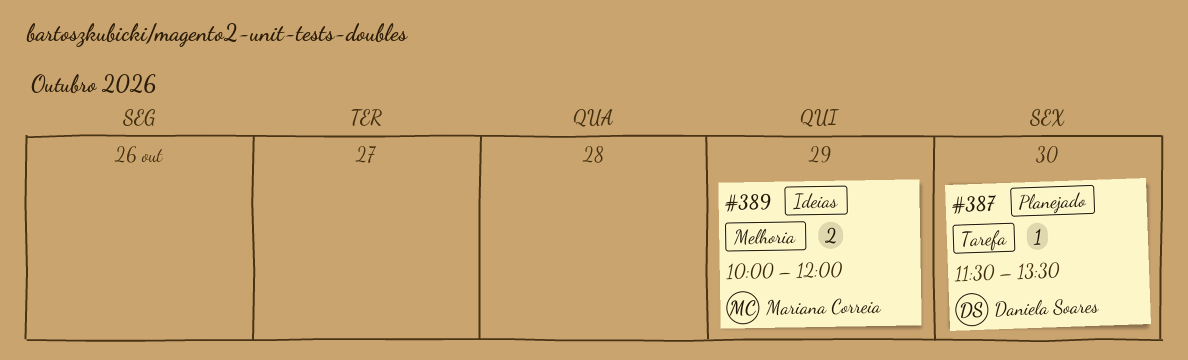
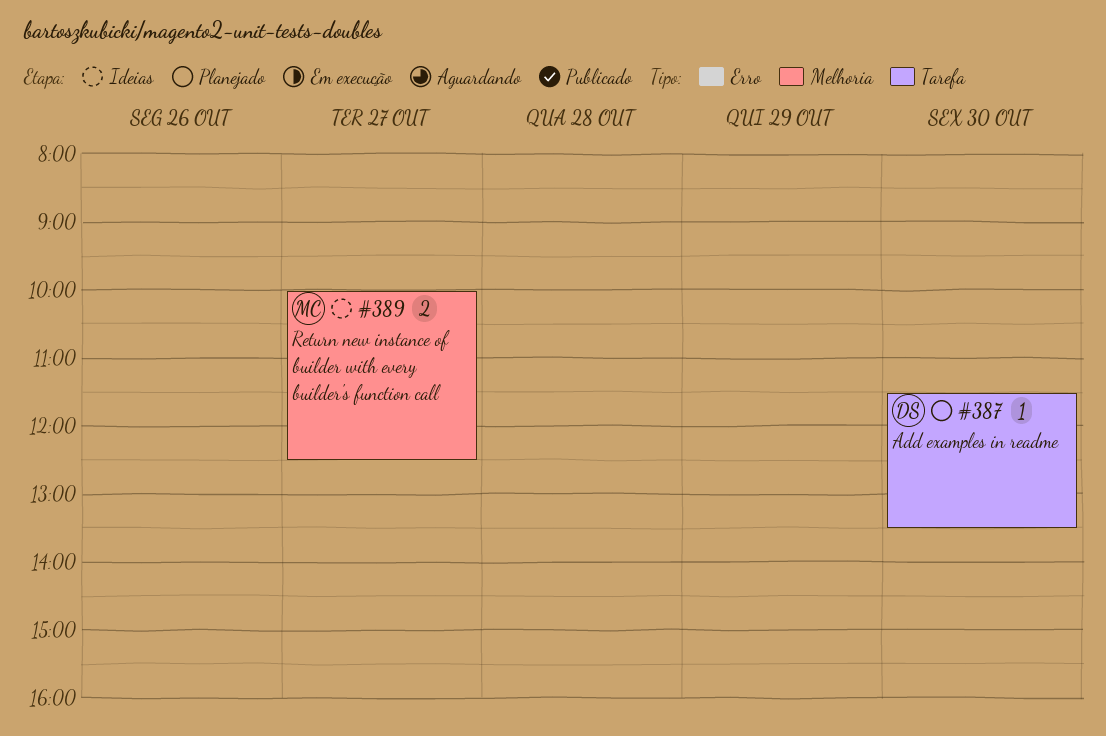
#389, day: Oct 29 -> Oct 27
#389, ends: 12:00 -> 12:30

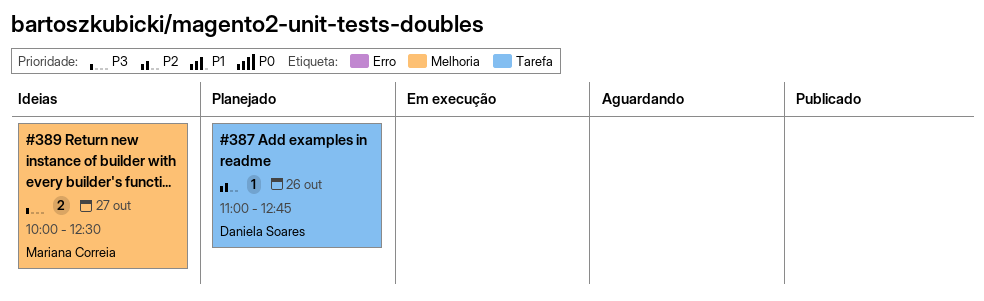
#387, day: Oct 30 -> Oct 26
#387, begins: 11:30 -> 11:00
#387, ends: 13:30 -> 12:45

